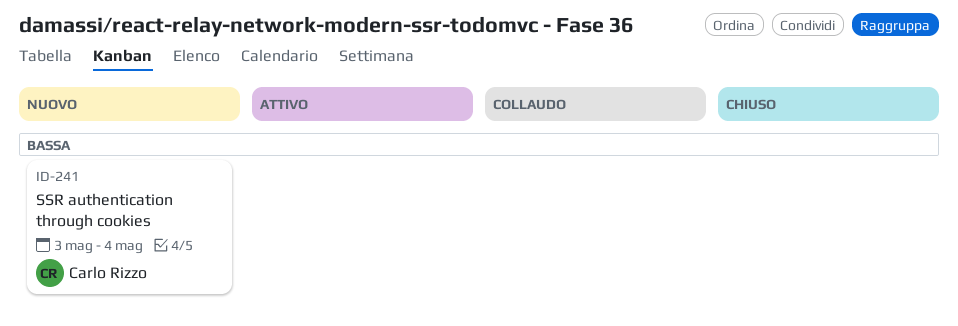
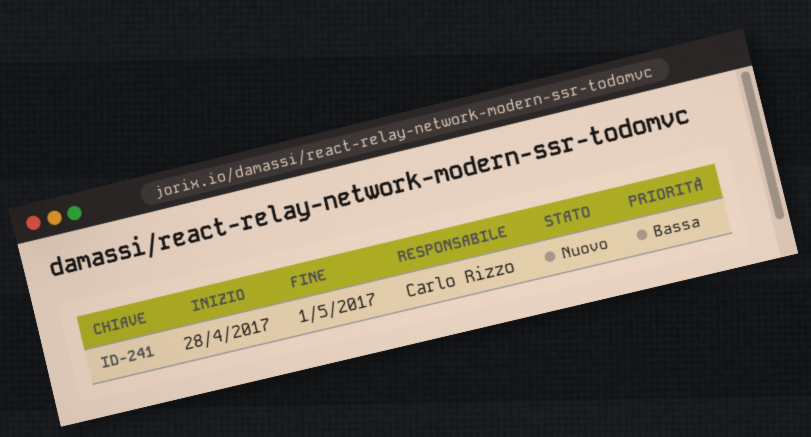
ID-241, start: May 3 -> Apr 28
ID-241, due: May 4 -> May 1

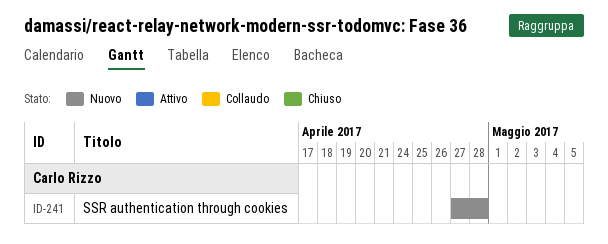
ID-241, start: Apr 28 -> Apr 27
ID-241, due: May 1 -> Apr 28

